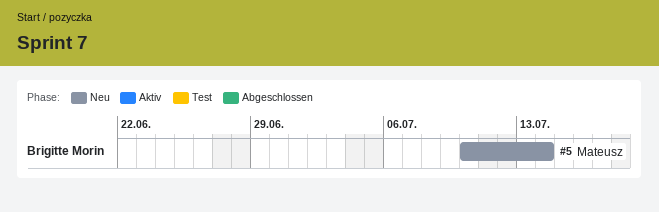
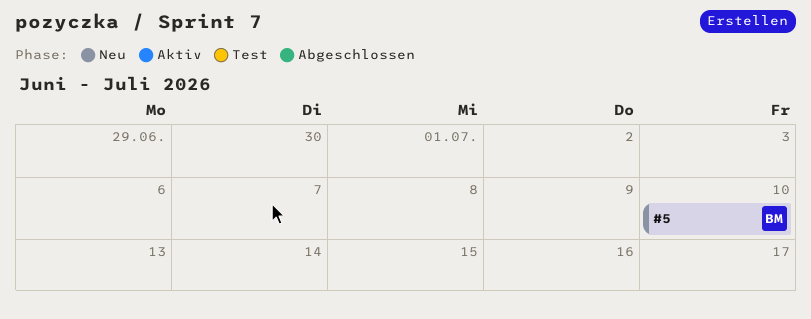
#5, due: Jul 14 -> Jul 10

